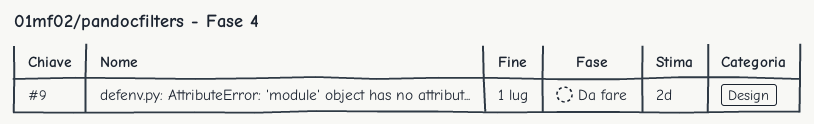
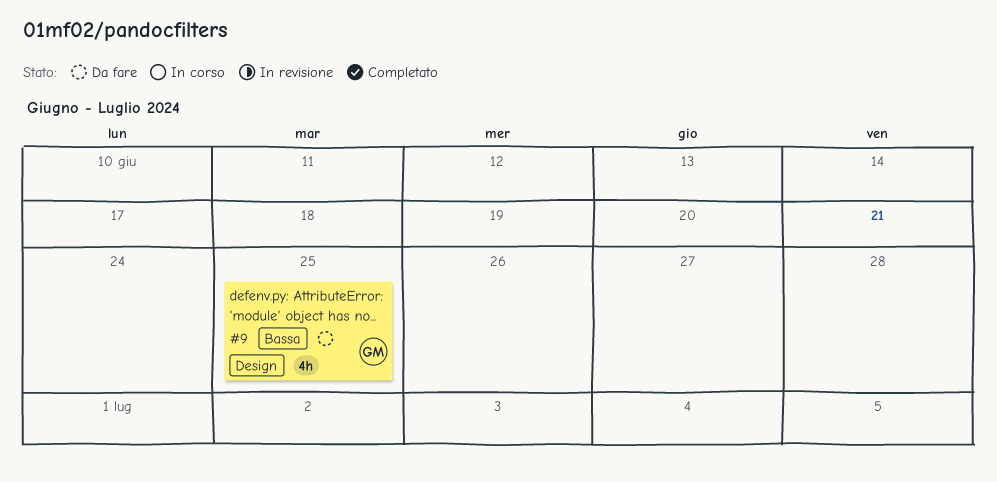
#9, estimate: 2d -> 4h
#9, due: Jul 1 -> Jun 25

